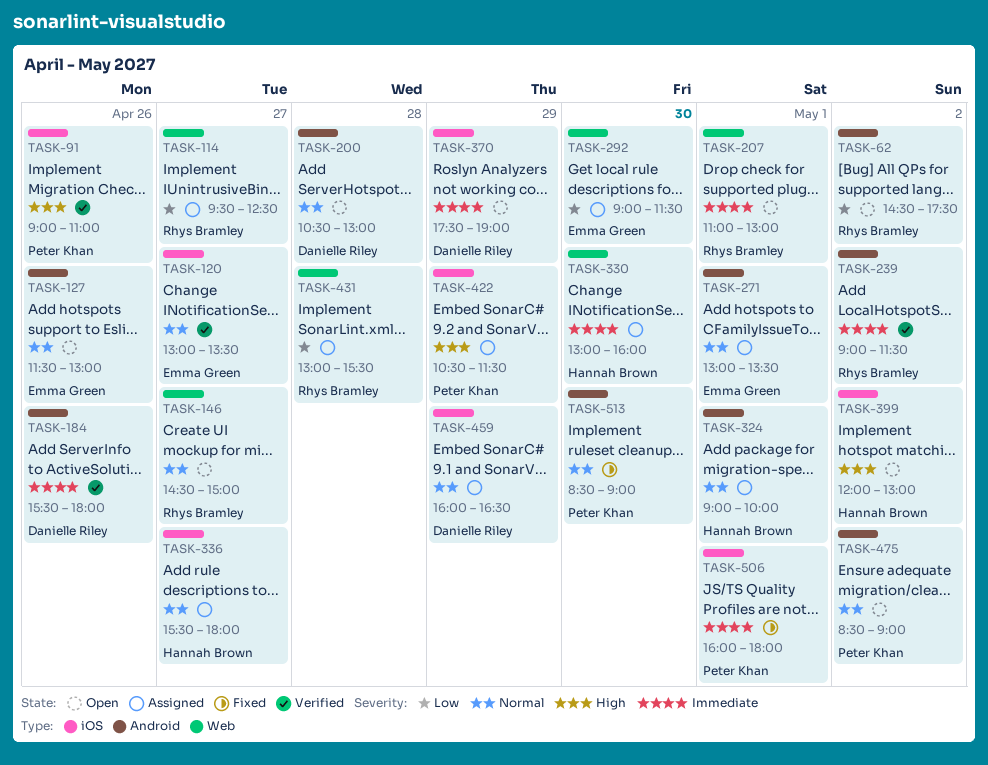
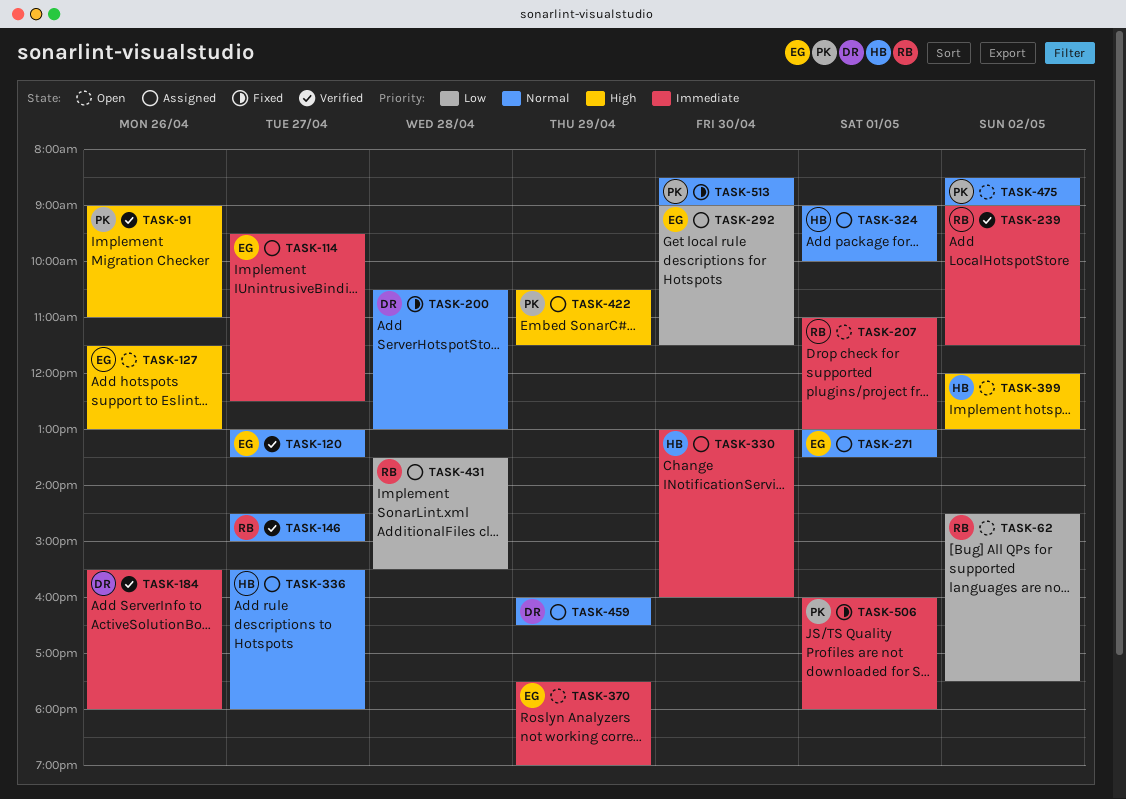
TASK-114, owner: Rhys Bramley -> Emma Green
TASK-114, priority: Low -> Immediate
TASK-127, priority: Normal -> High
TASK-146, status: Open -> Verified
TASK-200, status: Open -> Fixed
TASK-370, owner: Danielle Riley -> Emma Green
TASK-431, begins: 13:00 -> 13:30

